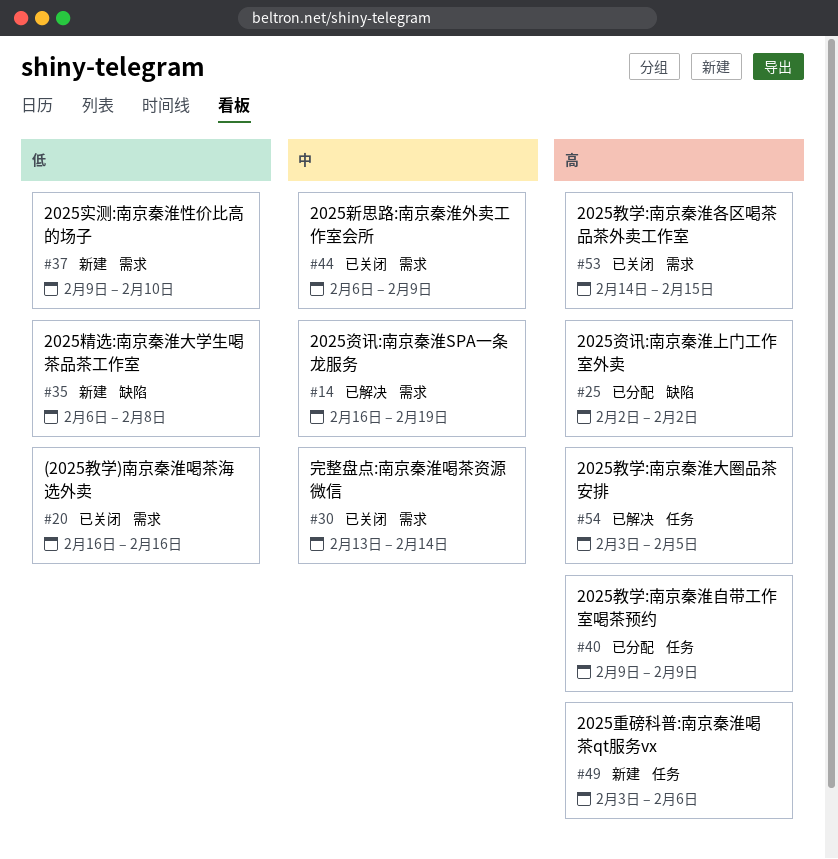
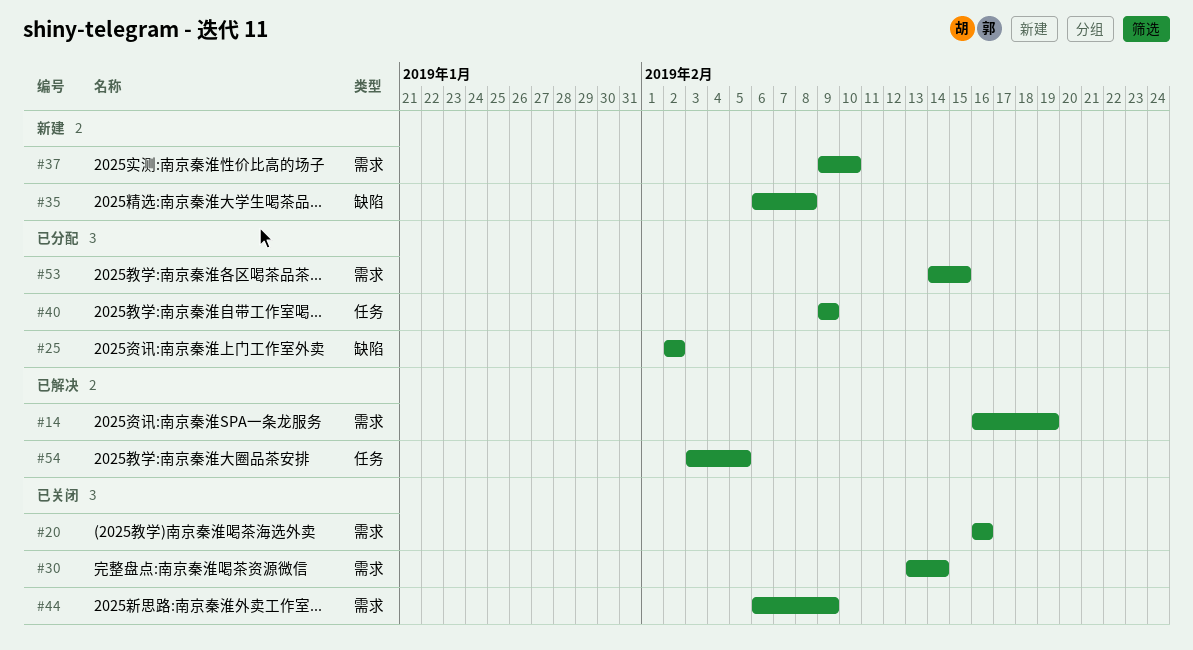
#49: present -> none
#53, status: 已关闭 -> 已分配

